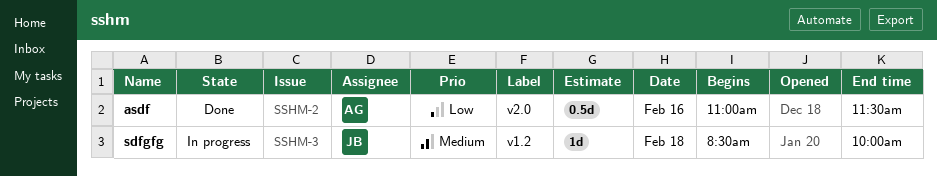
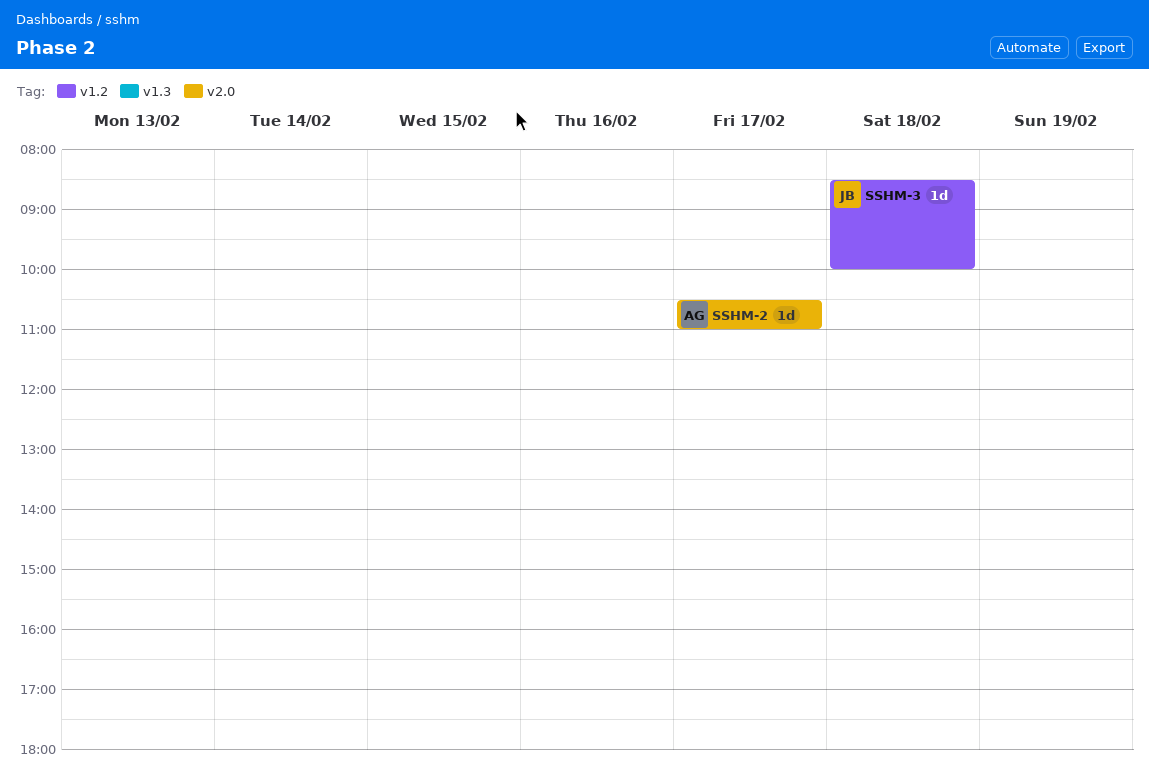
SSHM-2, estimate: 0.5d -> 1d
SSHM-2, day: Feb 16 -> Feb 17
SSHM-2, begins: 11:00 -> 10:30
SSHM-2, ends: 11:30 -> 11:00

